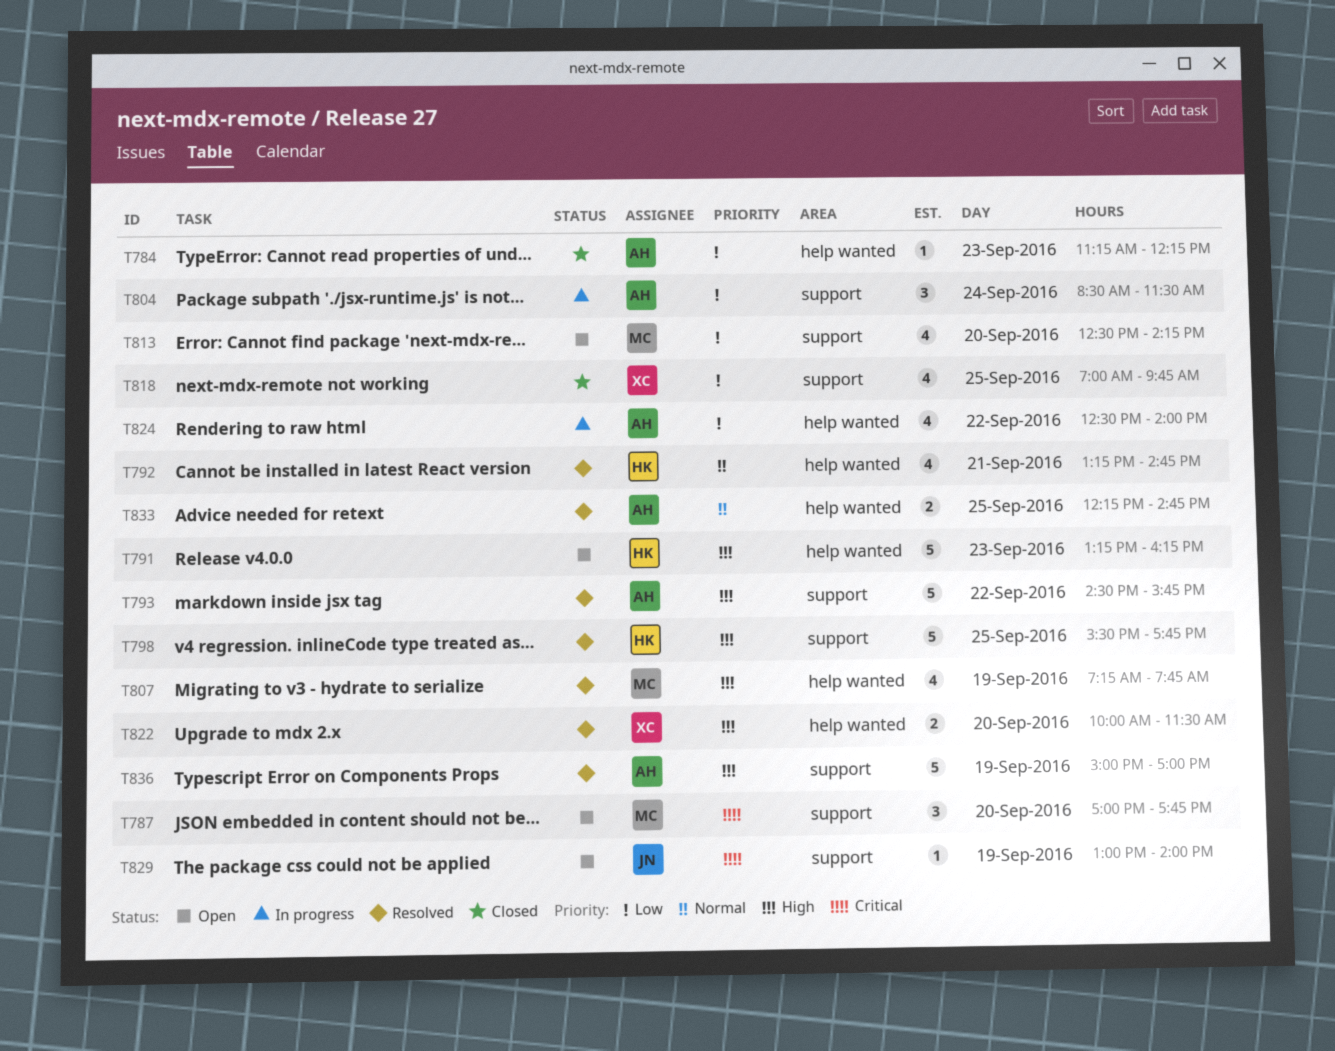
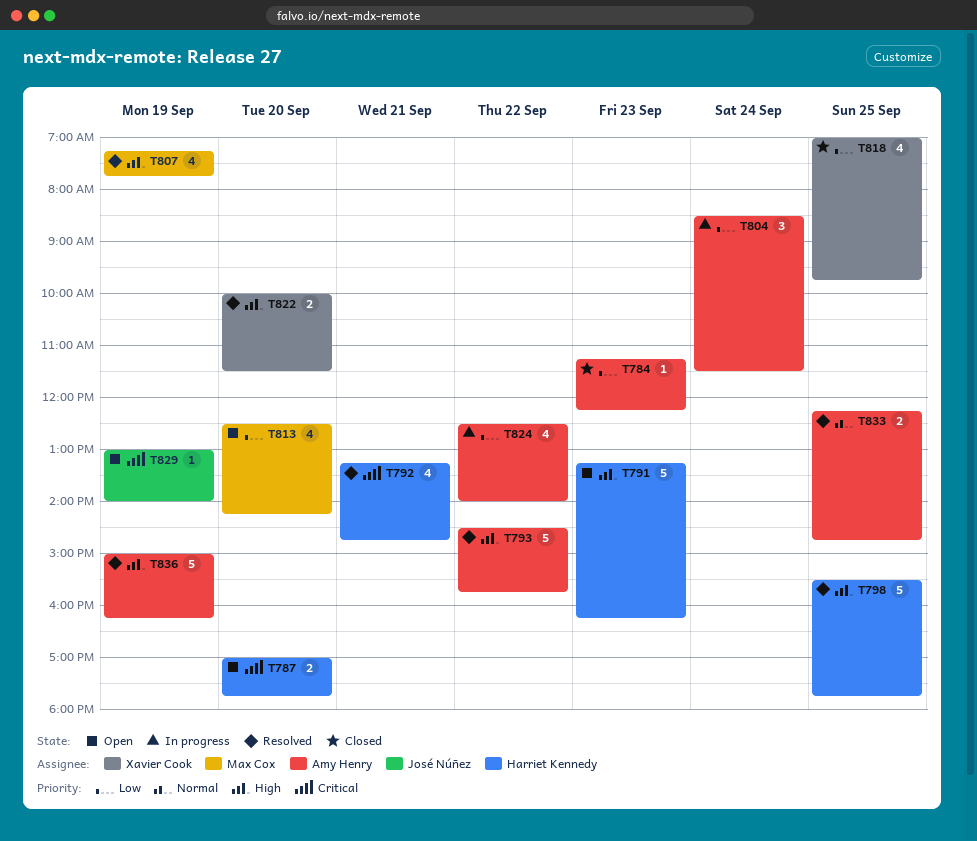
T787, owner: Max Cox -> Harriet Kennedy
T787, estimate: 3 -> 2
T792, priority: Normal -> Critical
T836, ends: 17:00 -> 16:15

